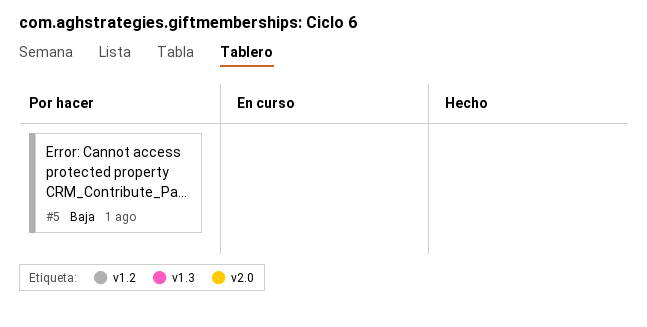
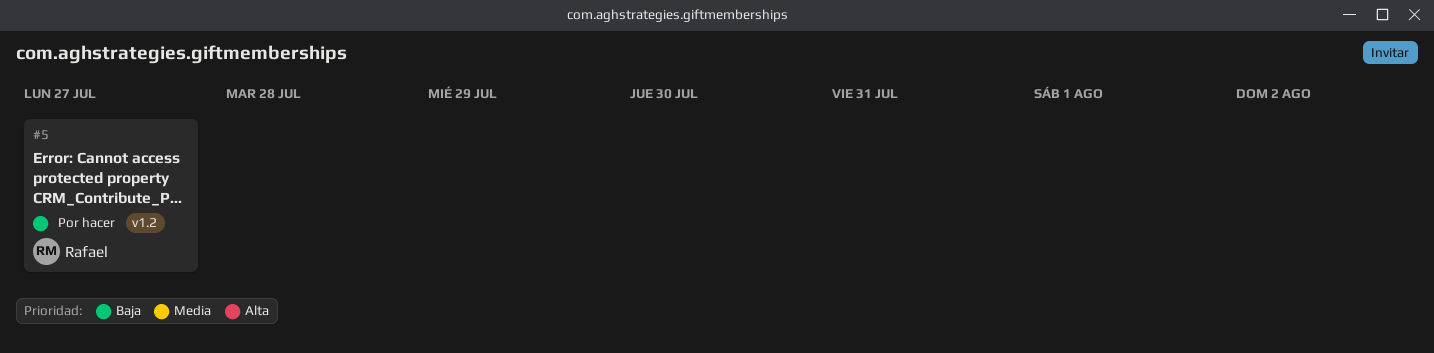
#5, due: Aug 1 -> Jul 27

